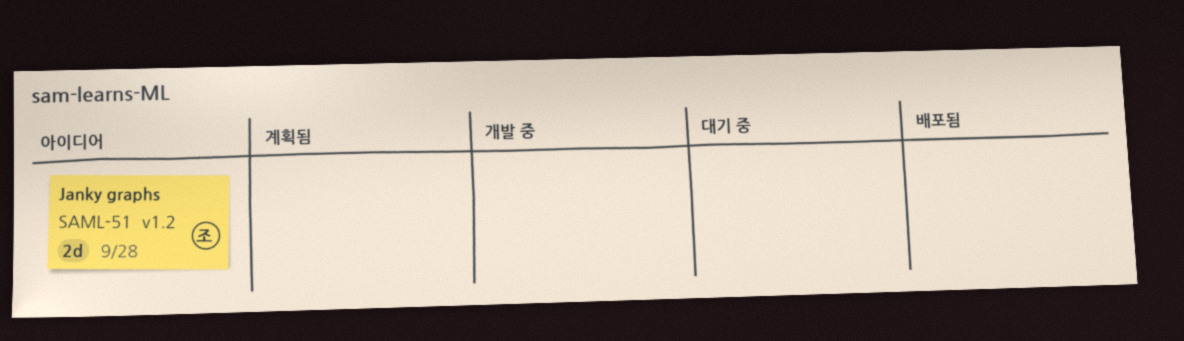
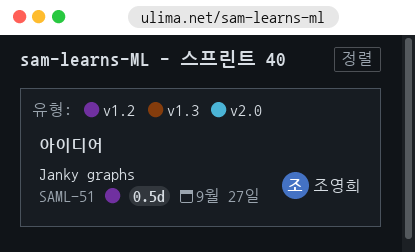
SAML-51, estimate: 2d -> 0.5d
SAML-51, due: Sep 28 -> Sep 27

